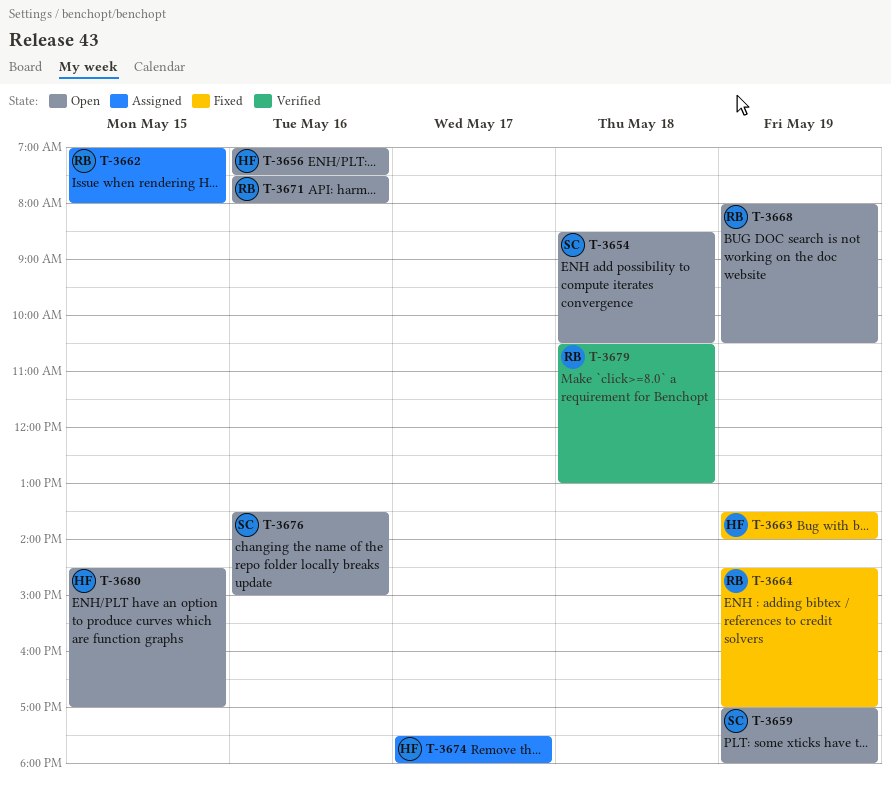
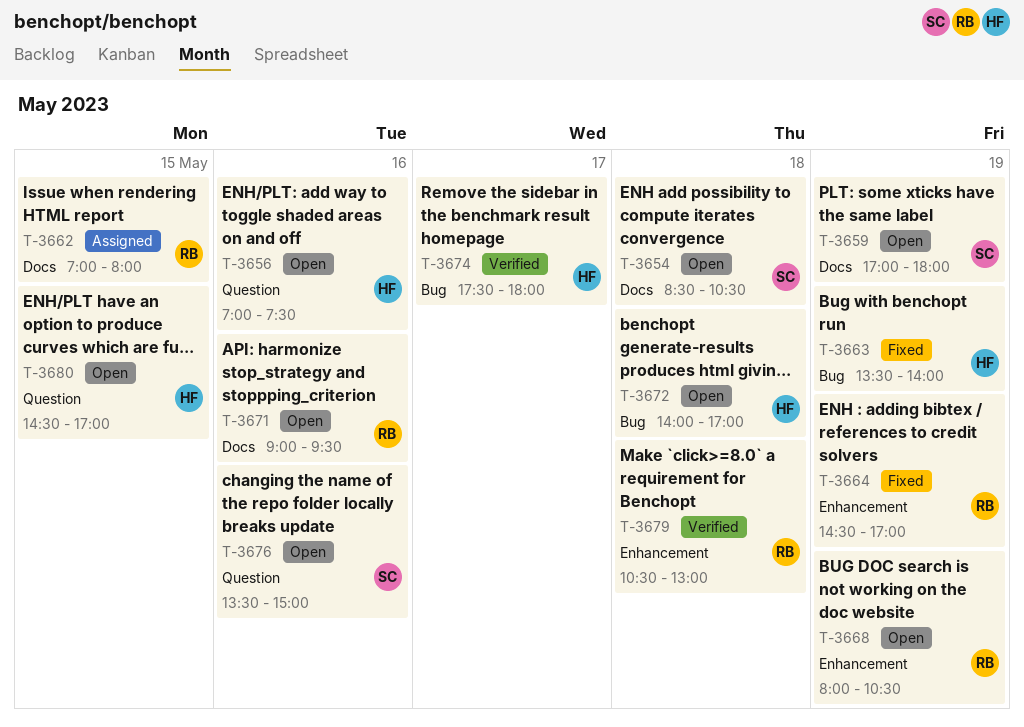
T-3671, begins: 07:30 -> 09:00
T-3671, ends: 08:00 -> 09:30
T-3672: none -> present
T-3674, status: Assigned -> Verified

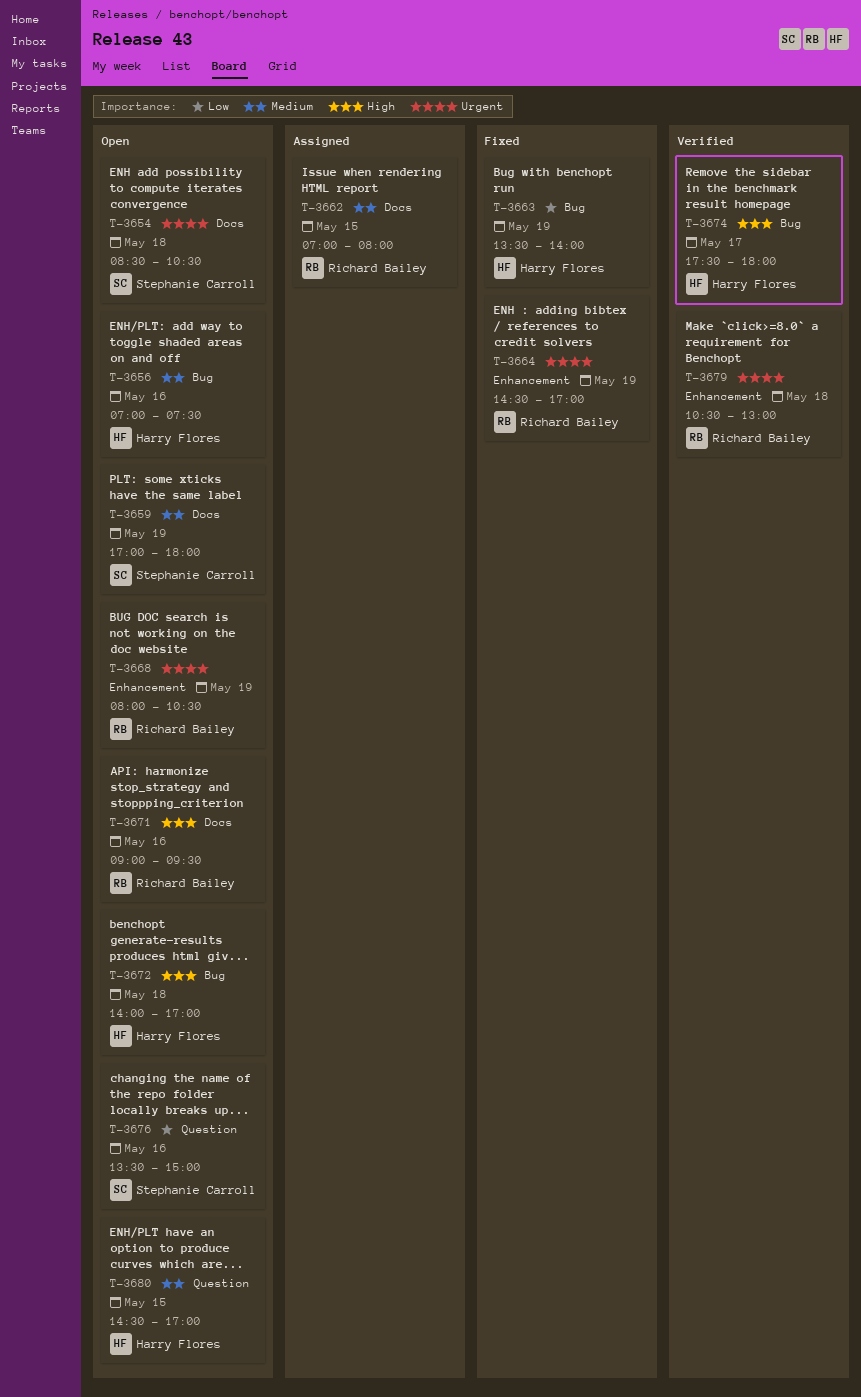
T-3656, label: Question -> Bug

